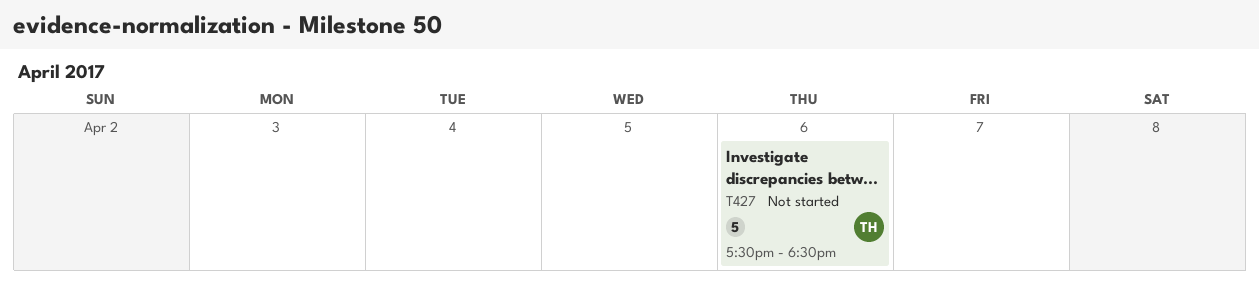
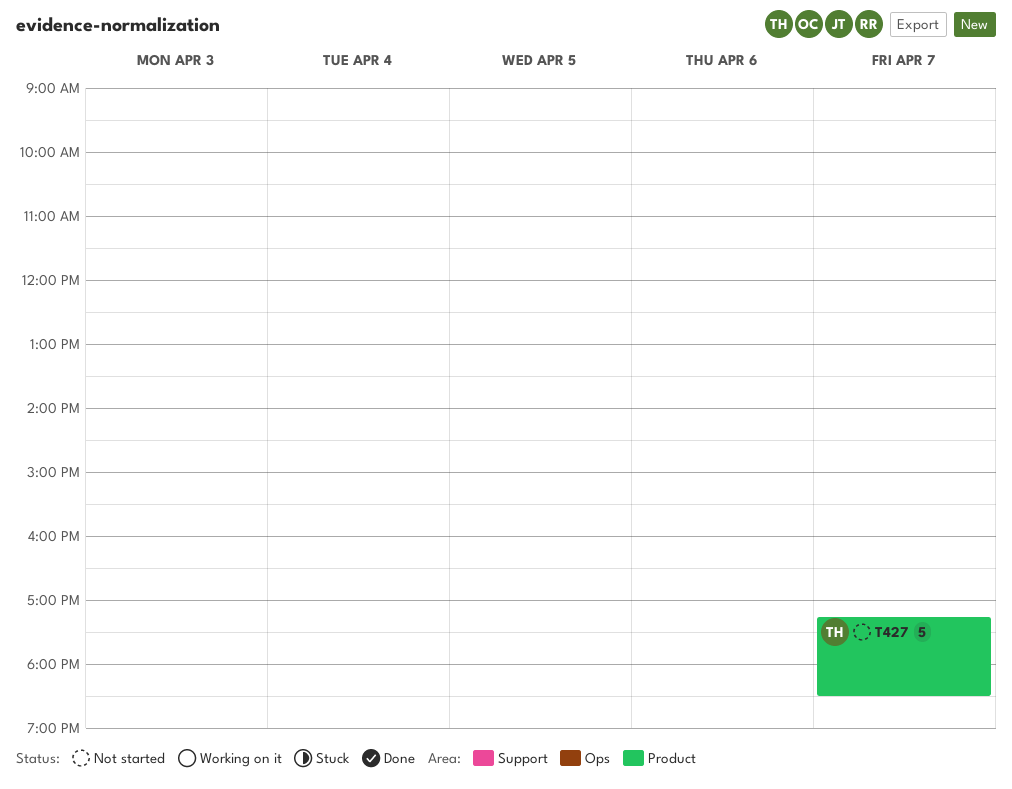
T427, day: Apr 6 -> Apr 7
T427, begins: 17:30 -> 17:15

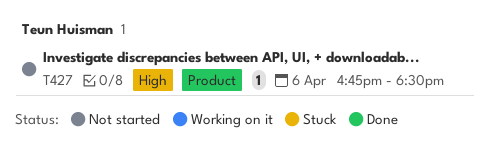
T427, estimate: 5 -> 1
T427, day: Apr 7 -> Apr 6
T427, begins: 17:15 -> 16:45

